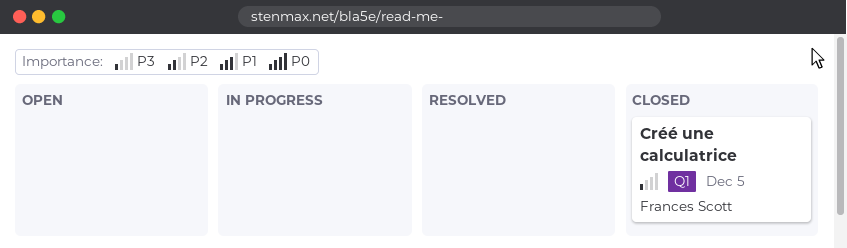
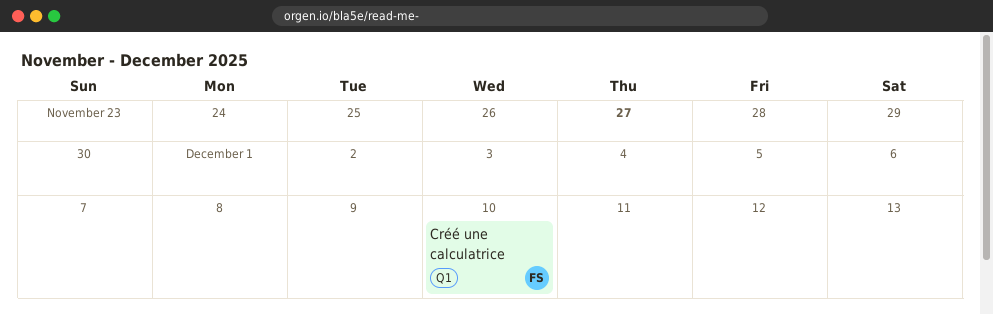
Créé une calculatrice, due: Dec 5 -> Dec 10

